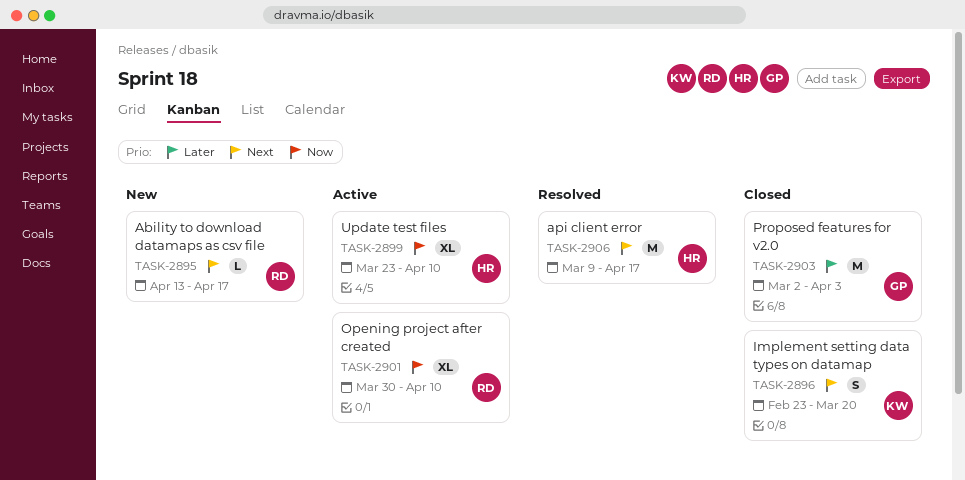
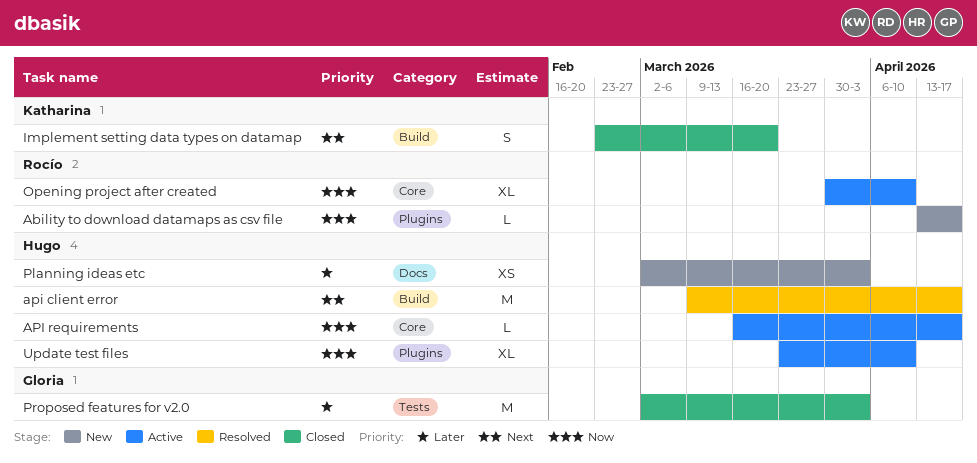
Ability to download datamaps as csv file, priority: Next -> Now
API requirements: none -> present
Planning ideas etc: none -> present

